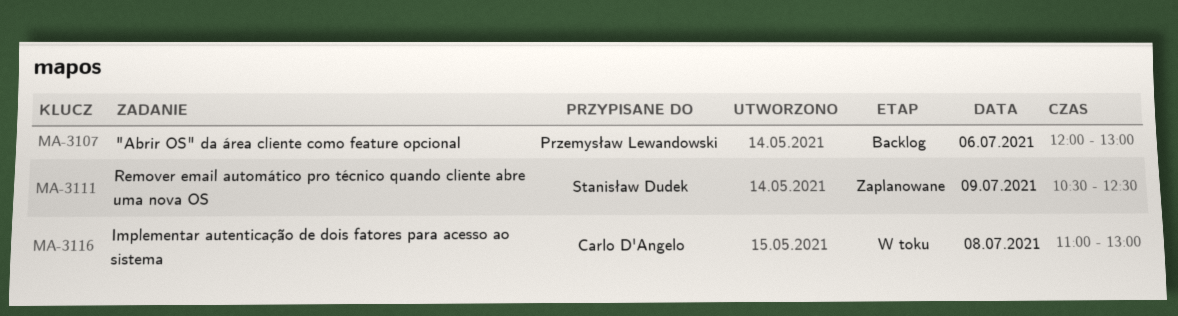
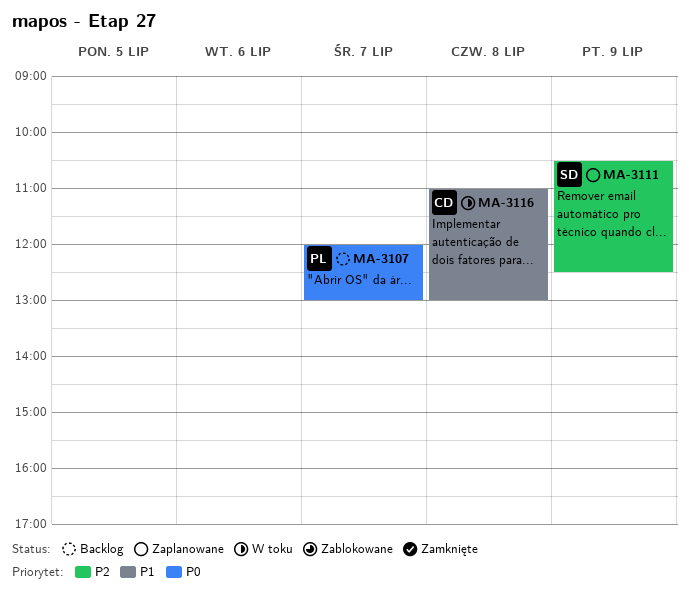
MA-3107, day: Jul 6 -> Jul 7

